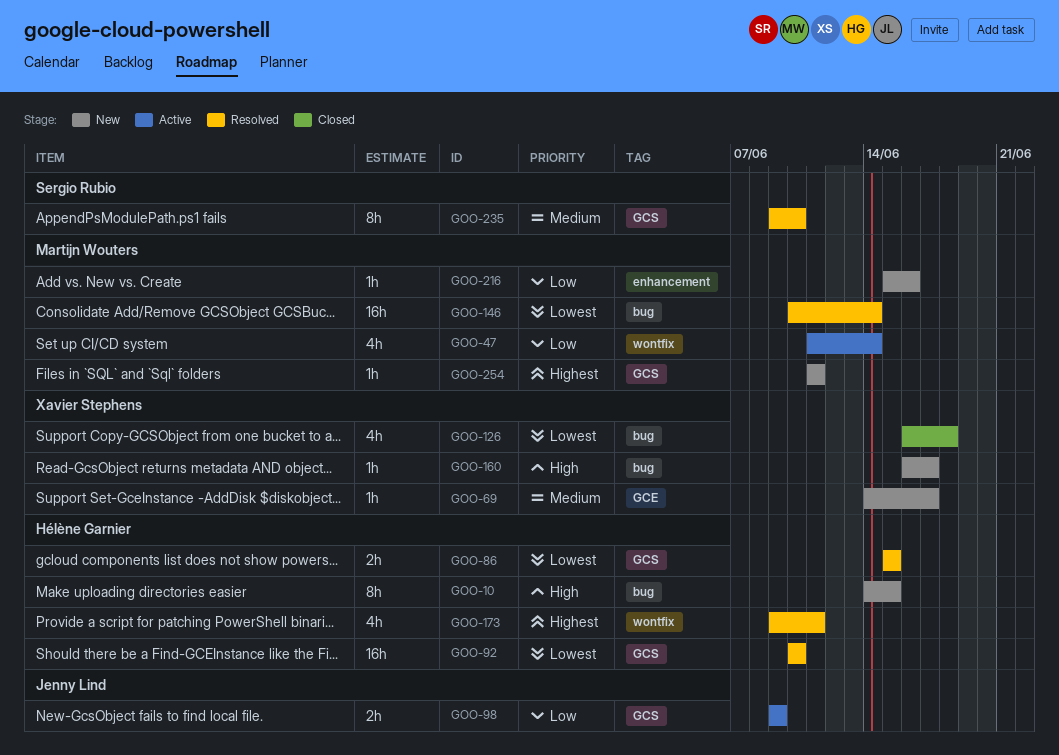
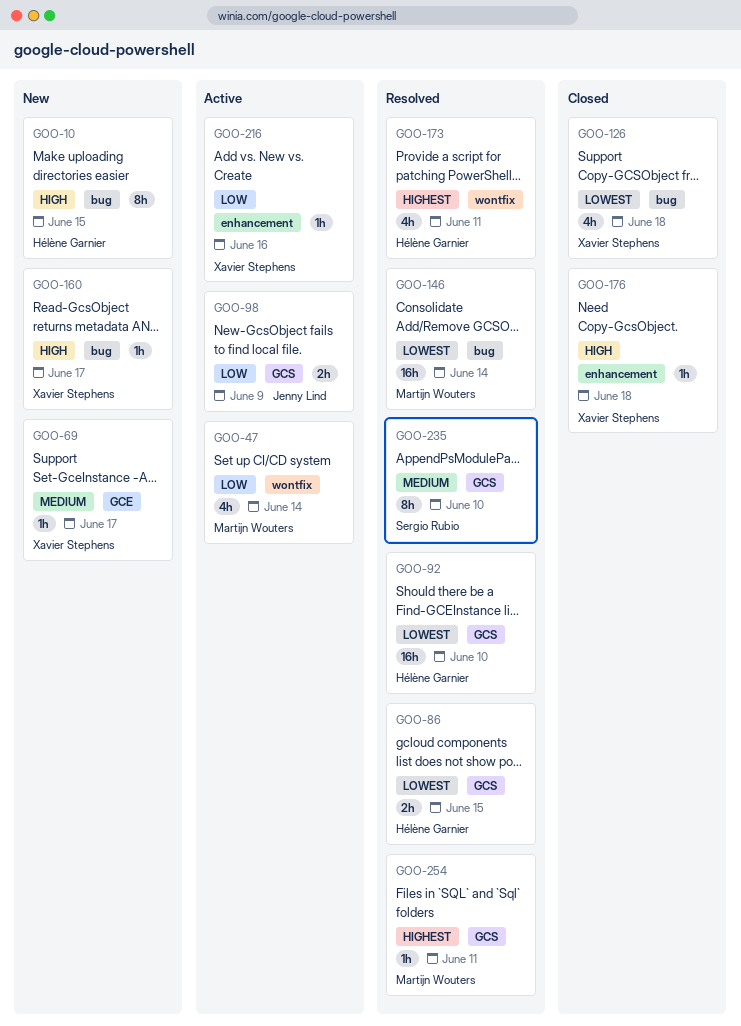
GOO-176: none -> present
GOO-216, status: New -> Active
GOO-216, owner: Martijn Wouters -> Xavier Stephens
GOO-254, status: New -> Resolved

